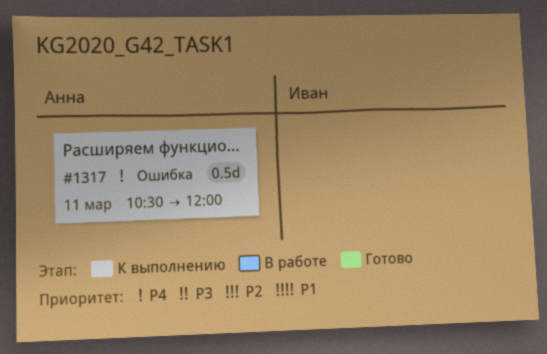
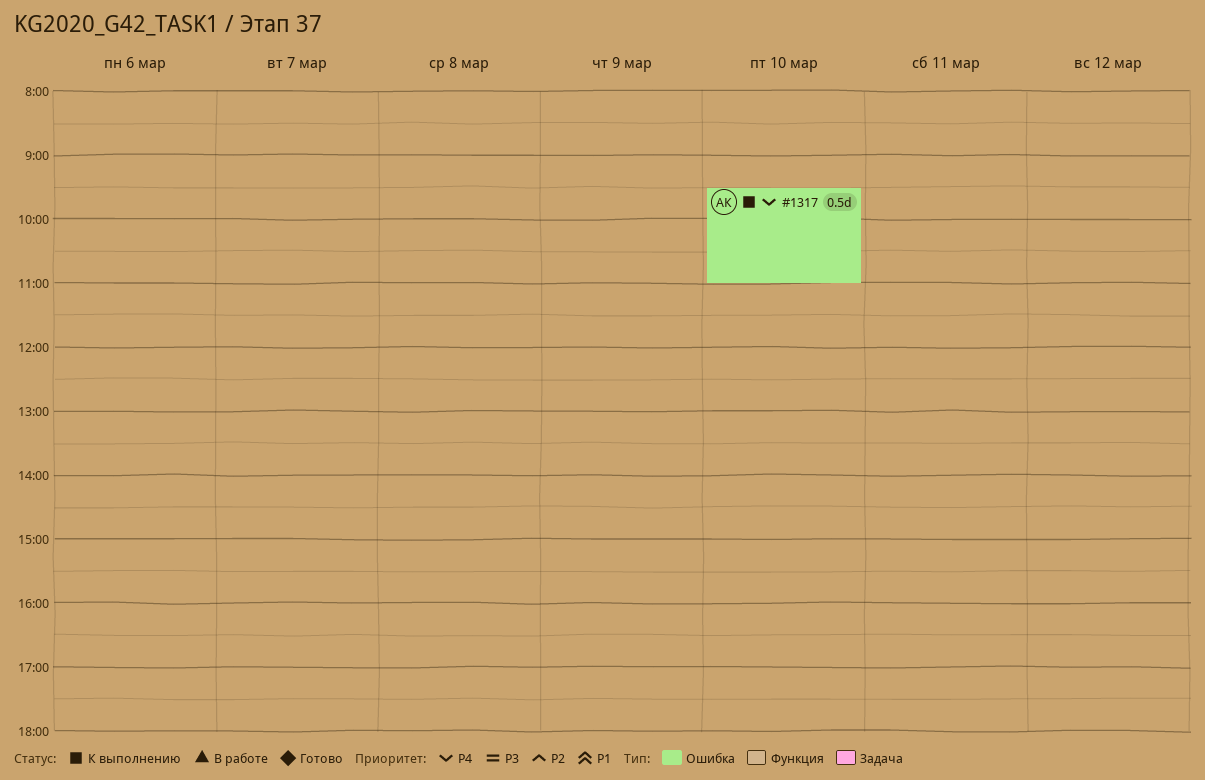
#1317, day: Mar 11 -> Mar 10
#1317, begins: 10:30 -> 09:30
#1317, ends: 12:00 -> 11:00

